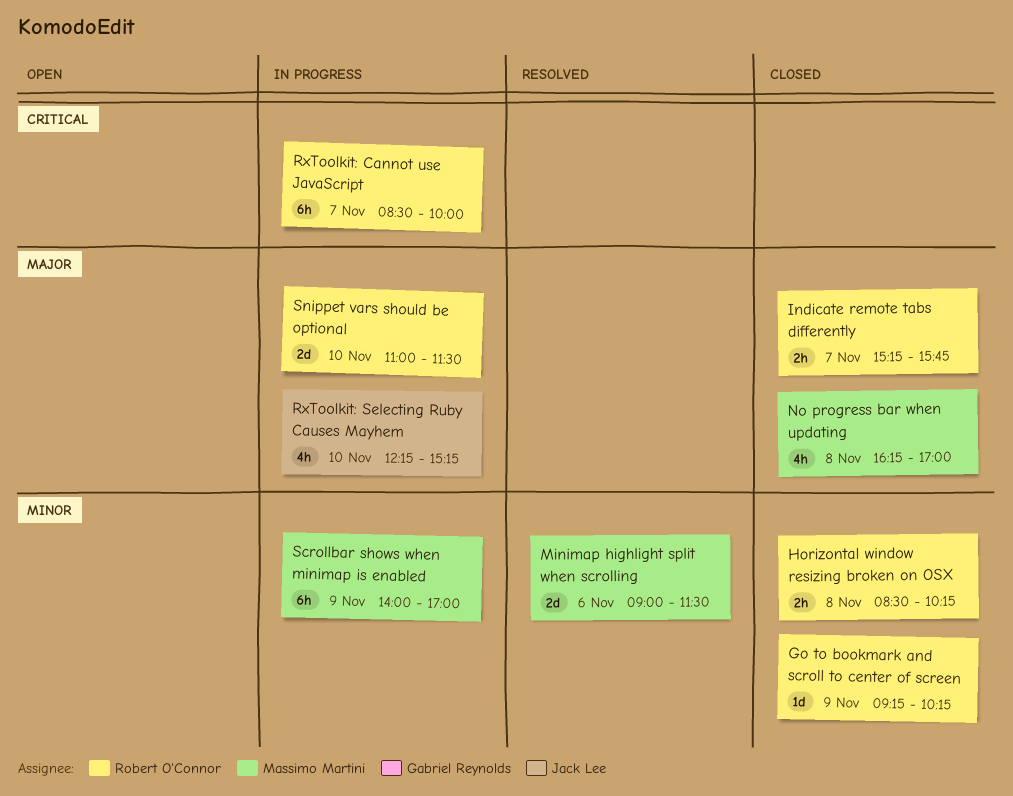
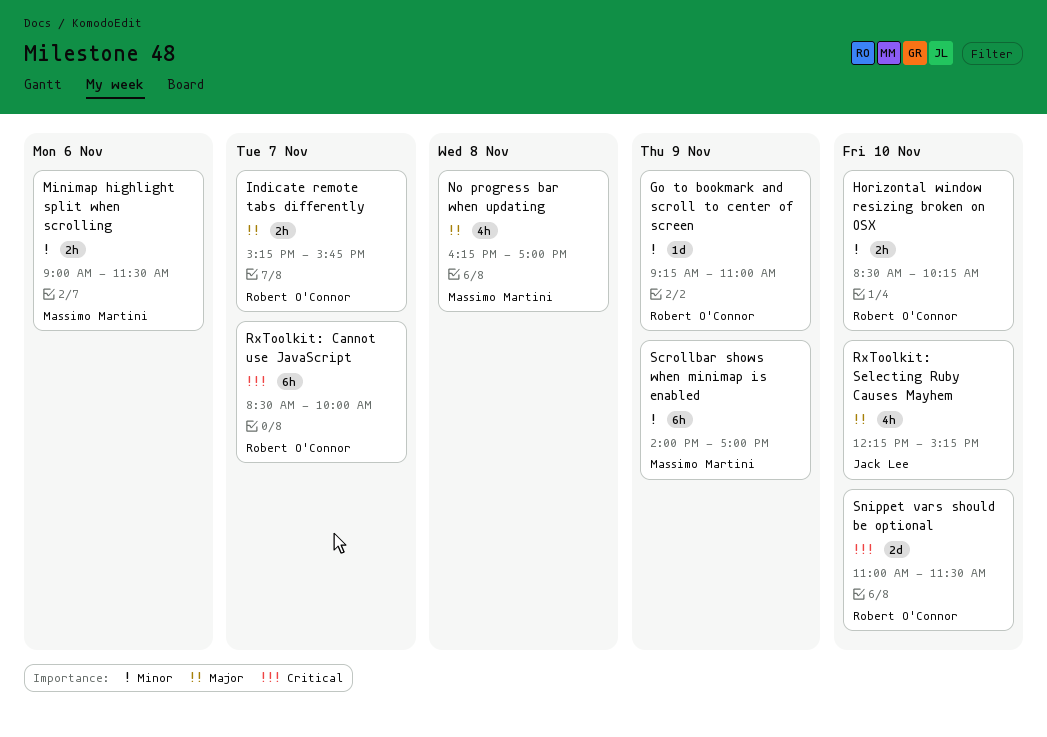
Go to bookmark and scroll to center of screen, ends: 10:15 -> 11:00
Horizontal window resizing broken on OSX, day: Nov 8 -> Nov 10
Minimap highlight split when scrolling, estimate: 2d -> 2h
Snippet vars should be optional, priority: Major -> Critical

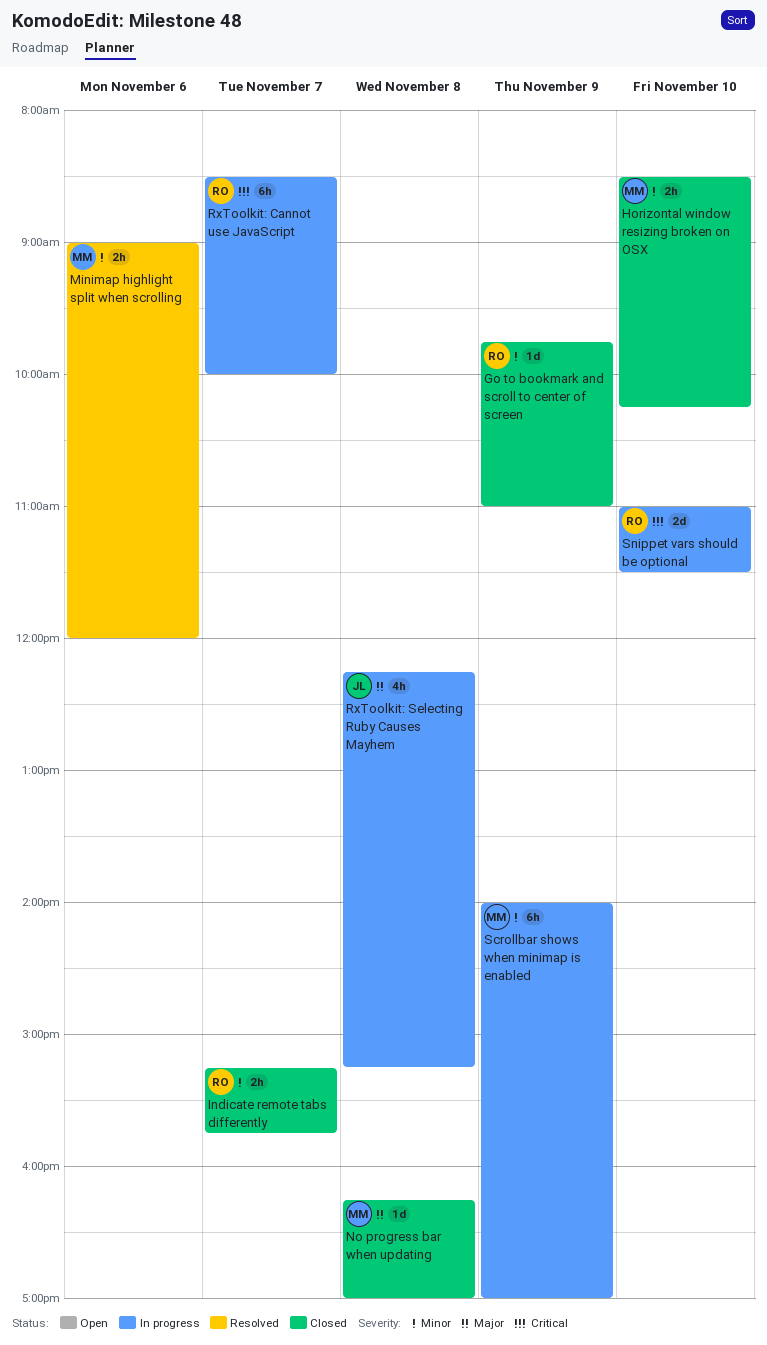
Go to bookmark and scroll to center of screen, begins: 09:15 -> 09:45
Horizontal window resizing broken on OSX, owner: Robert O'Connor -> Massimo Martini
Indicate remote tabs differently, priority: Major -> Minor
Minimap highlight split when scrolling, ends: 11:30 -> 12:00
No progress bar when updating, estimate: 4h -> 1d
RxToolkit: Selecting Ruby Causes Mayhem, day: Nov 10 -> Nov 8

